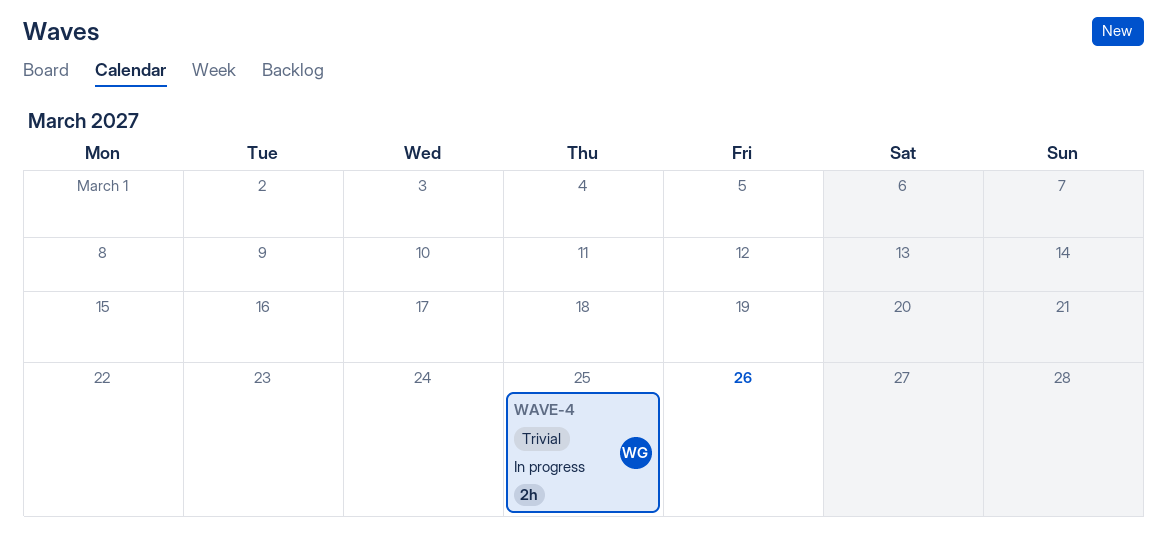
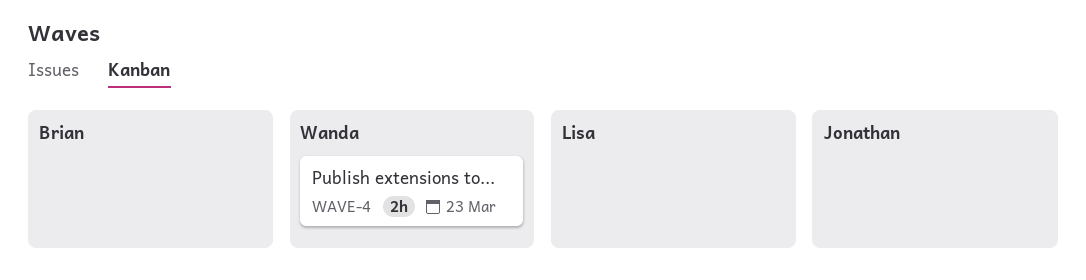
WAVE-4, due: Mar 25 -> Mar 23

